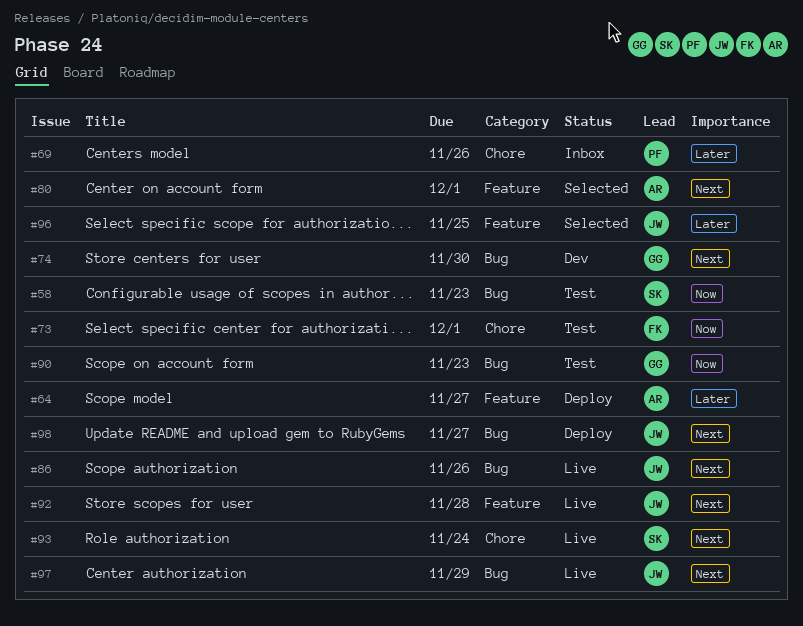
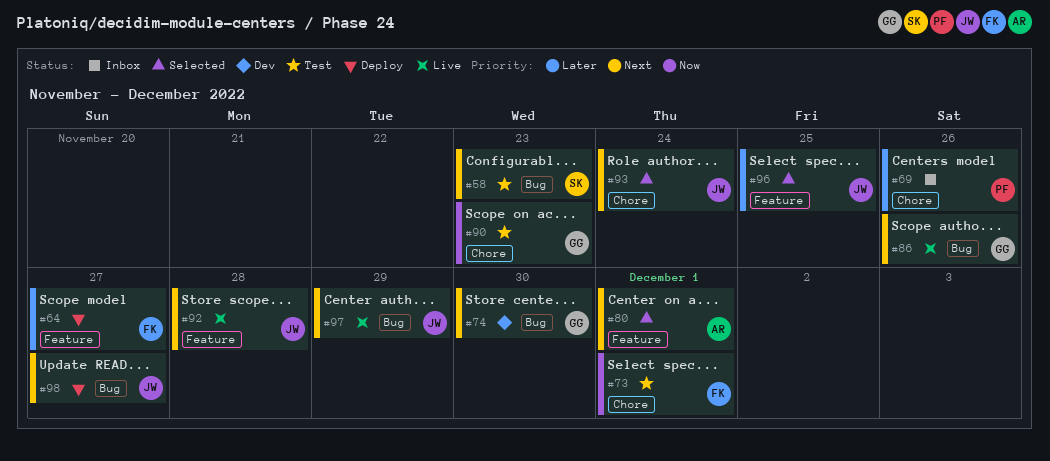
#58, priority: Now -> Next
#64, owner: AR -> FK
#86, owner: JW -> GG
#90, label: Bug -> Chore
#93, status: Live -> Selected
#93, owner: SK -> JW

